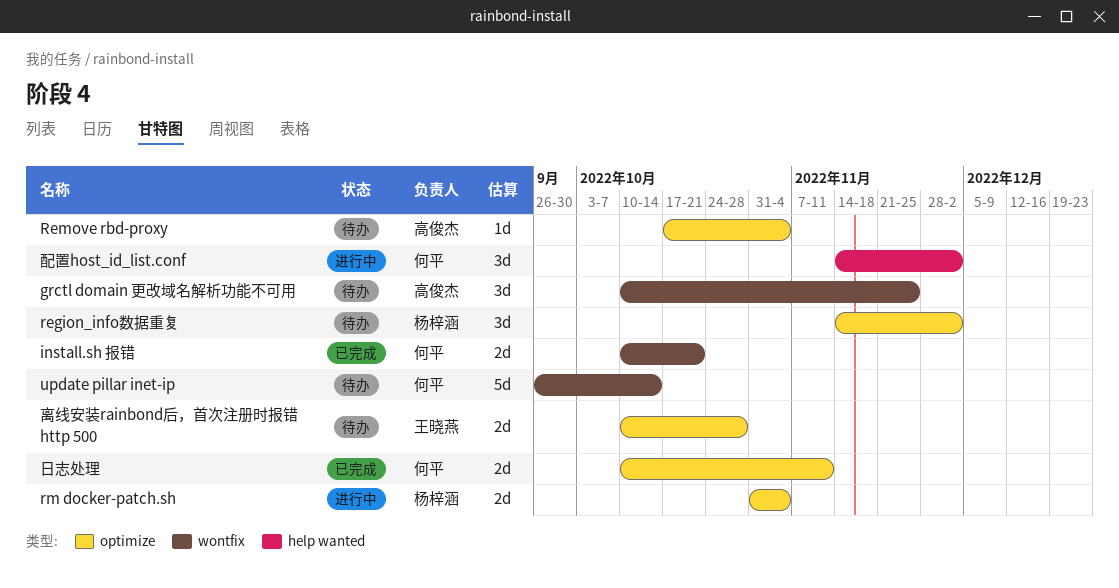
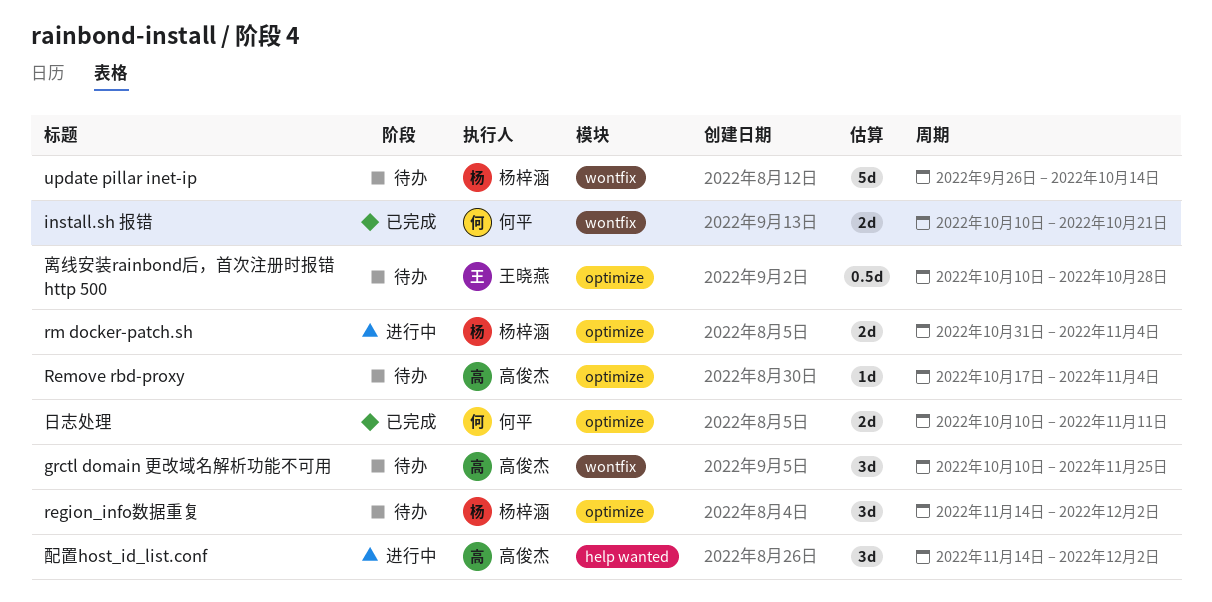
update pillar inet-ip, owner: 何平 -> 杨梓涵
离线安装rainbond后，首次注册时报错 http 500, estimate: 2d -> 0.5d
配置host_id_list.conf, owner: 何平 -> 高俊杰

